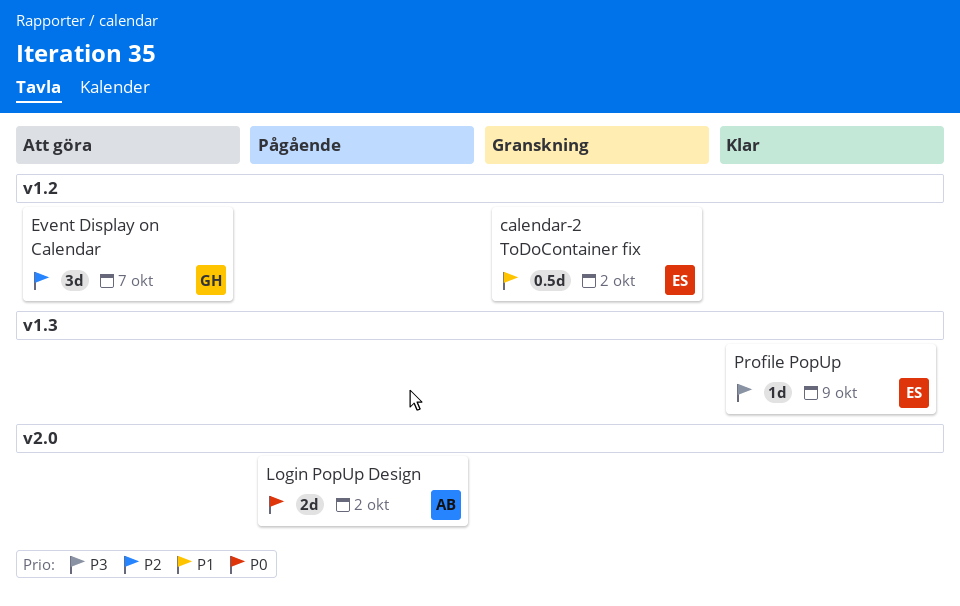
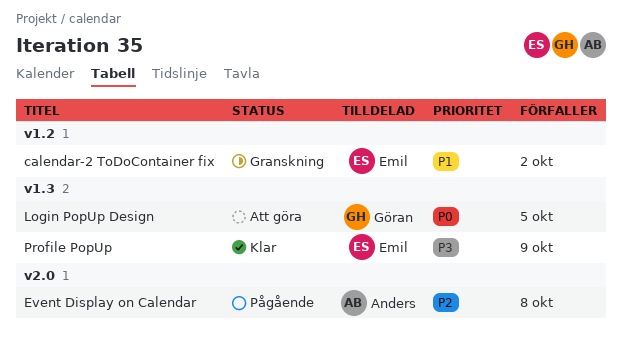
Event Display on Calendar, status: Att göra -> Pågående
Event Display on Calendar, owner: Göran -> Anders
Event Display on Calendar, label: v1.2 -> v2.0
Event Display on Calendar, due: Oct 7 -> Oct 8
Login PopUp Design, status: Pågående -> Att göra
Login PopUp Design, owner: Anders -> Göran
Login PopUp Design, label: v2.0 -> v1.3
Login PopUp Design, due: Oct 2 -> Oct 5

